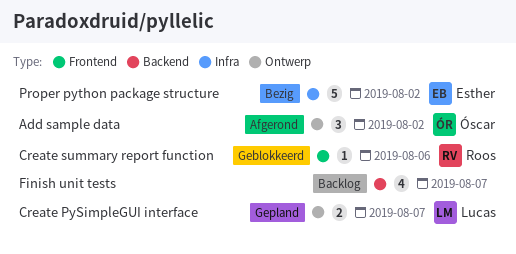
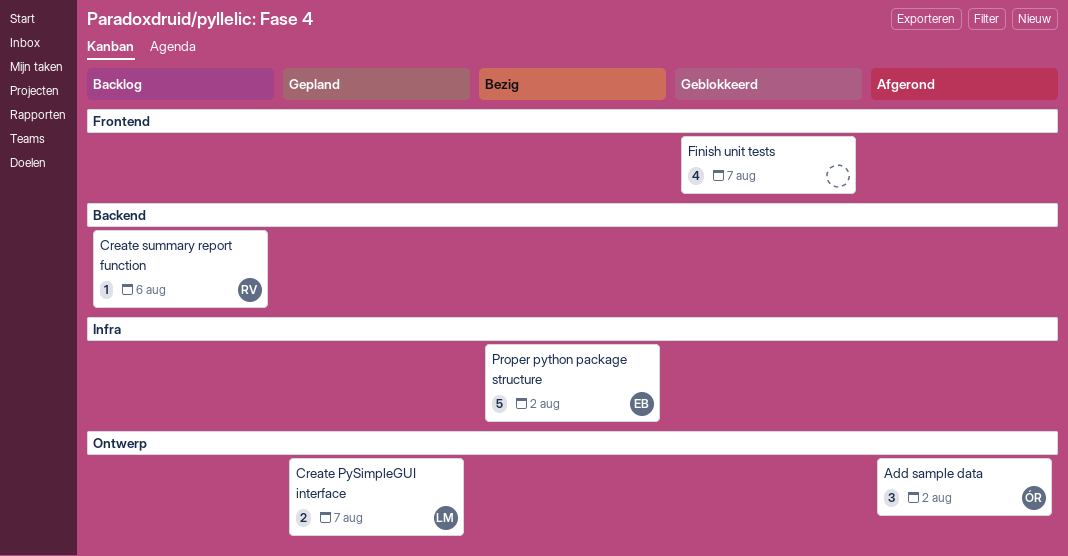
Create summary report function, status: Geblokkeerd -> Backlog
Create summary report function, label: Frontend -> Backend
Finish unit tests, status: Backlog -> Geblokkeerd
Finish unit tests, label: Backend -> Frontend

